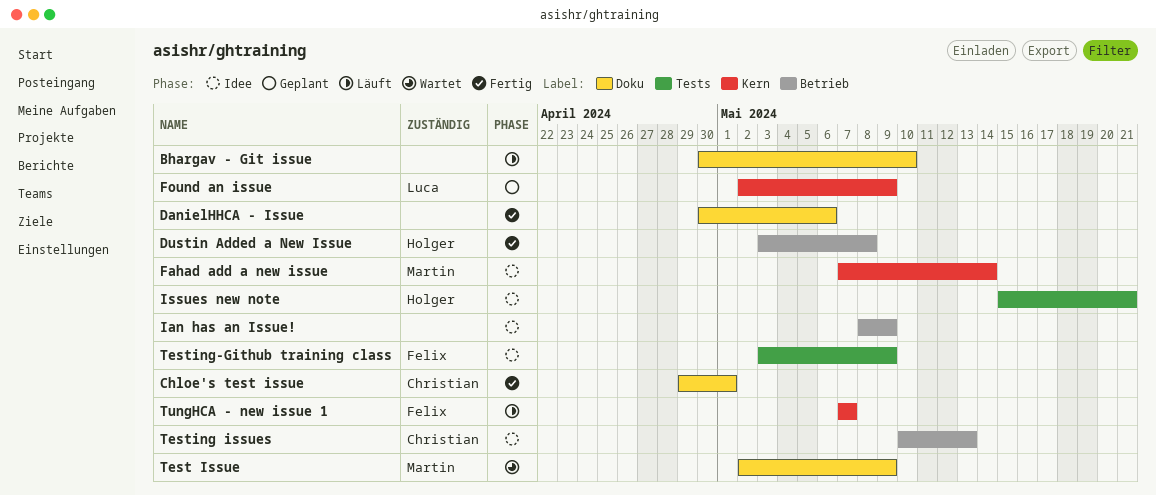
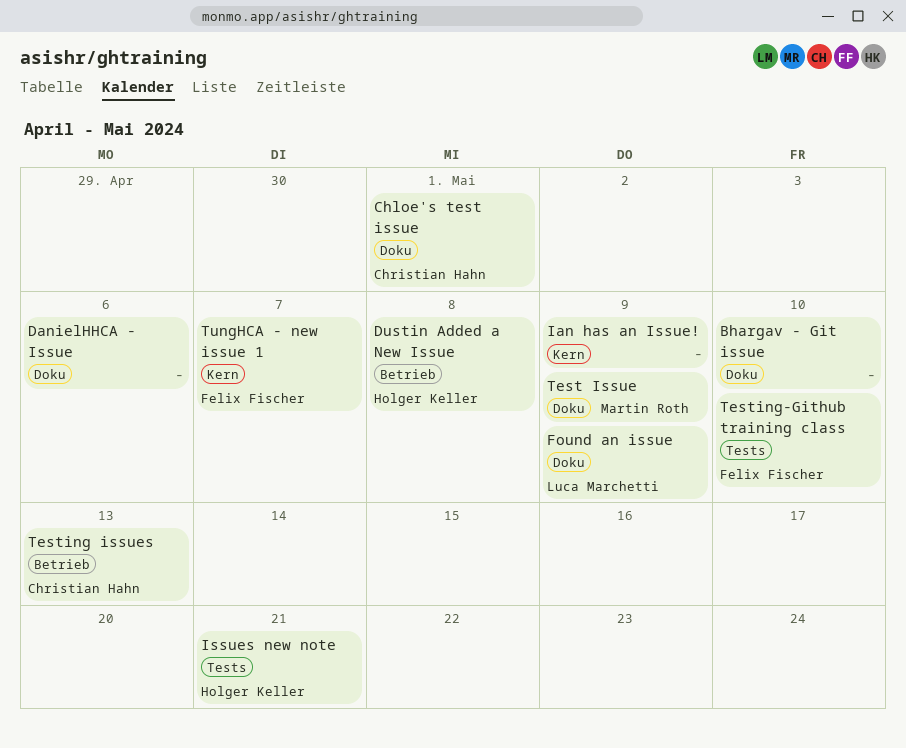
Fahad add a new issue: present -> none
Found an issue, label: Kern -> Doku
Ian has an Issue!, label: Betrieb -> Kern
Testing-Github training class, due: May 9 -> May 10

